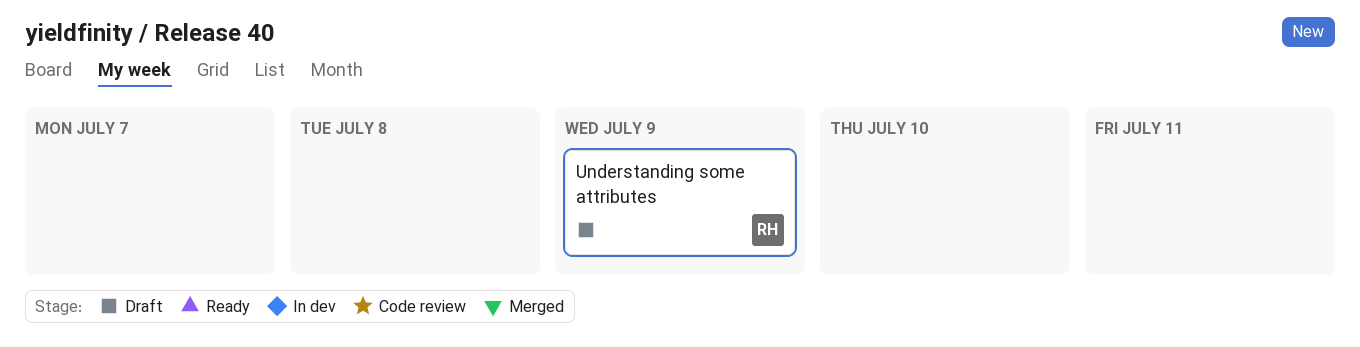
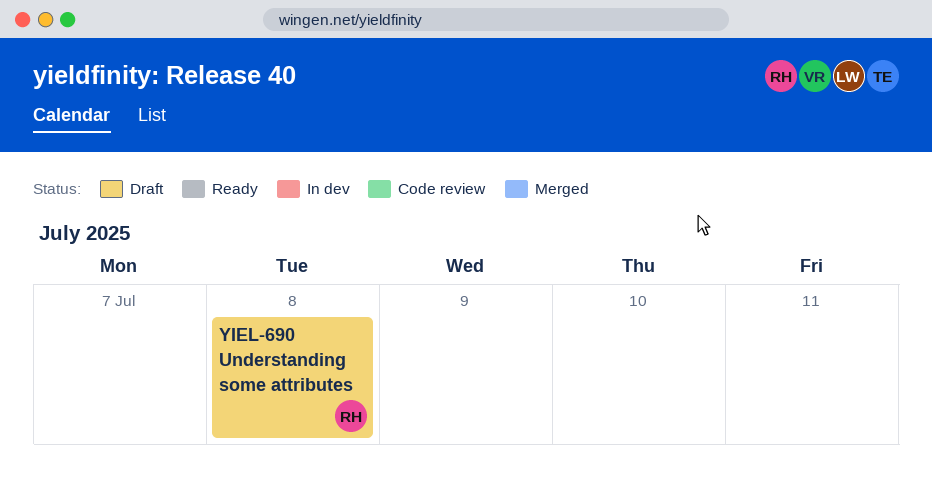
Understanding some attributes, due: Jul 9 -> Jul 8

